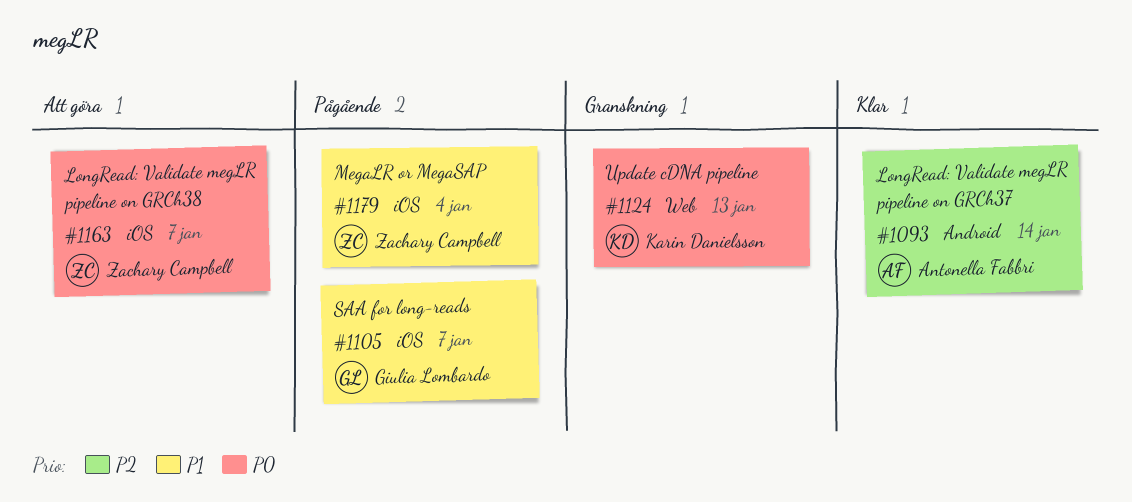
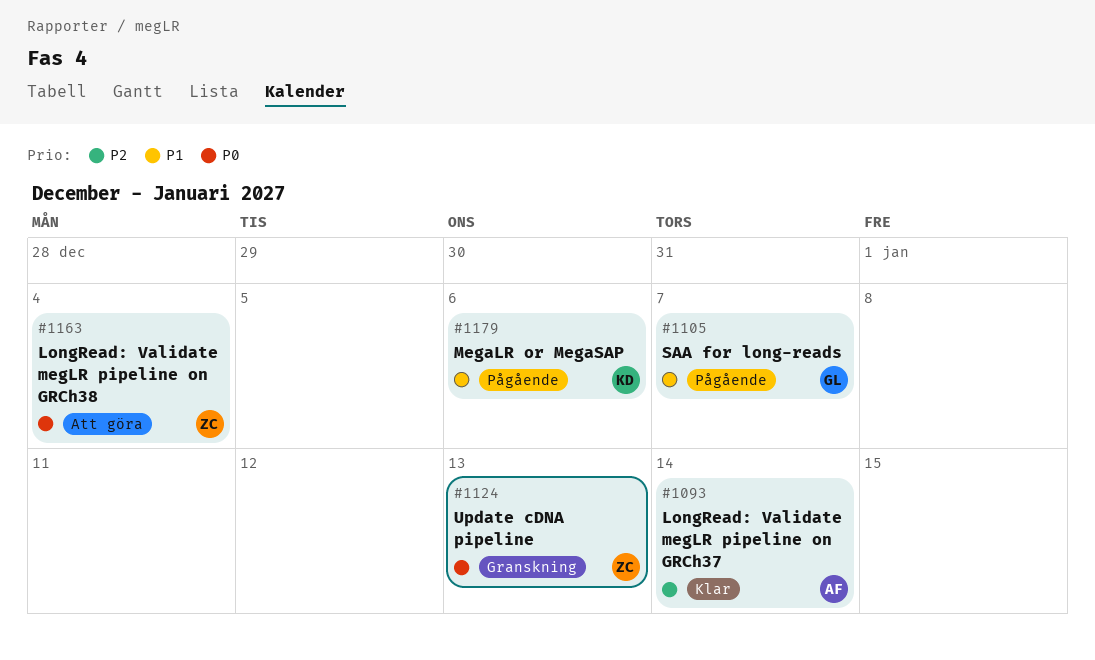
#1124, owner: Karin Danielsson -> Zachary Campbell
#1163, due: Jan 7 -> Jan 4
#1179, owner: Zachary Campbell -> Karin Danielsson
#1179, due: Jan 4 -> Jan 6

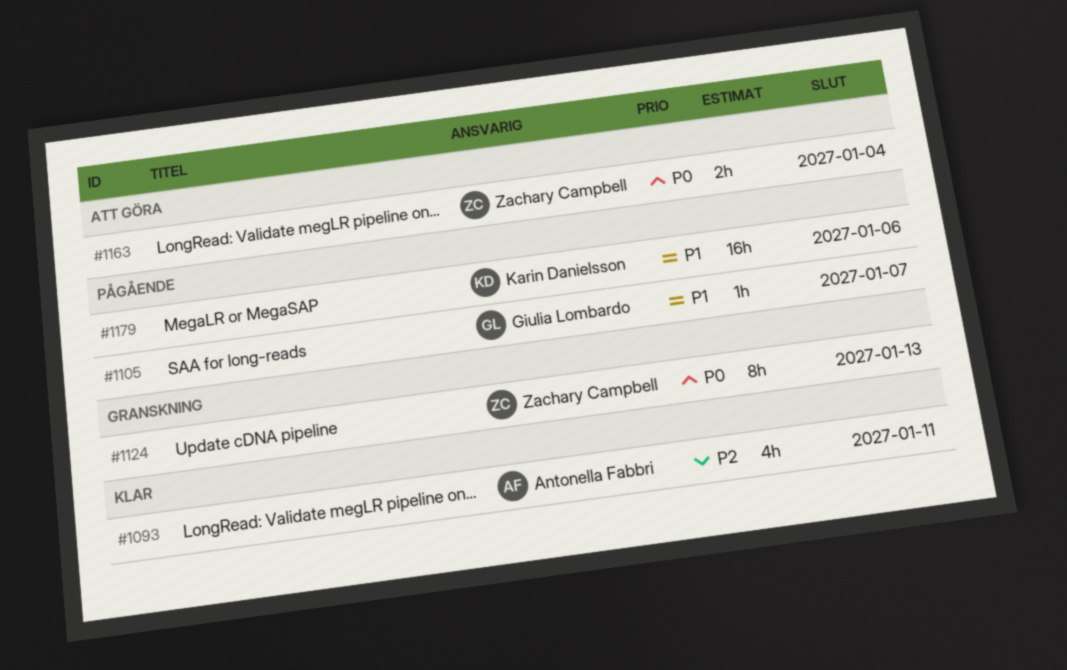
#1093, due: Jan 14 -> Jan 11

